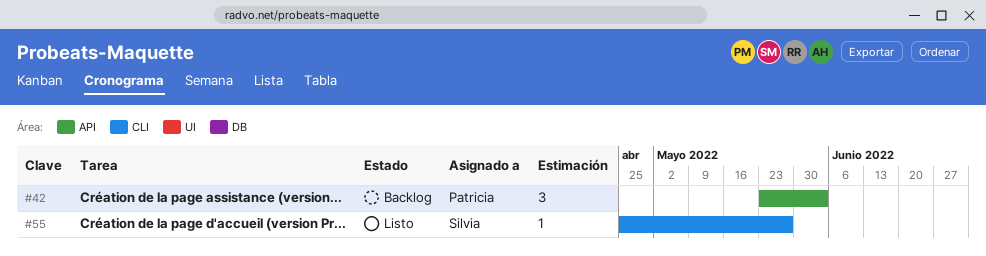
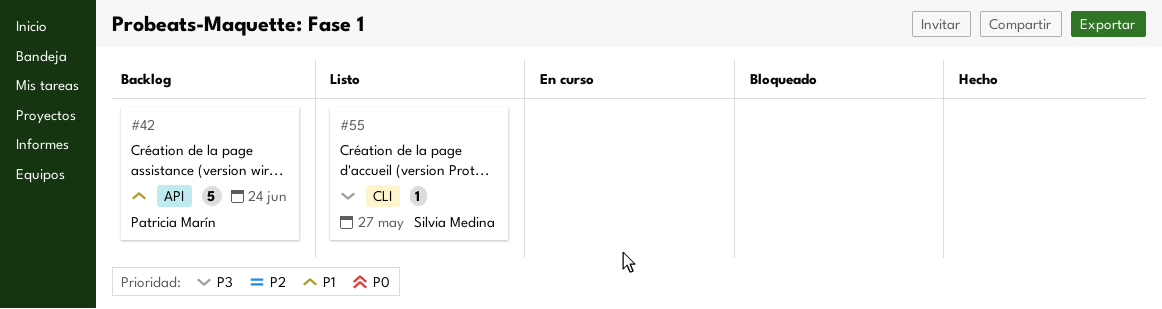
#42, estimate: 3 -> 5
#42, due: Jun 3 -> Jun 24

